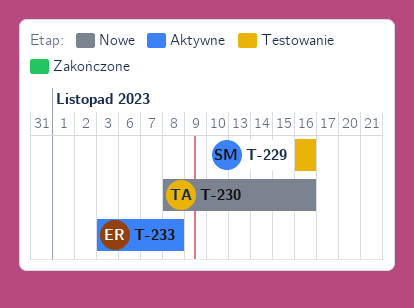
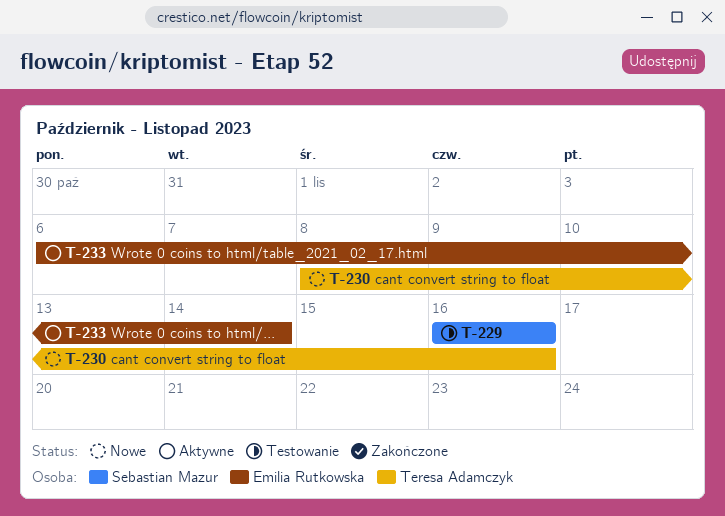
T-233, start: Nov 3 -> Nov 6
T-233, due: Nov 8 -> Nov 14

